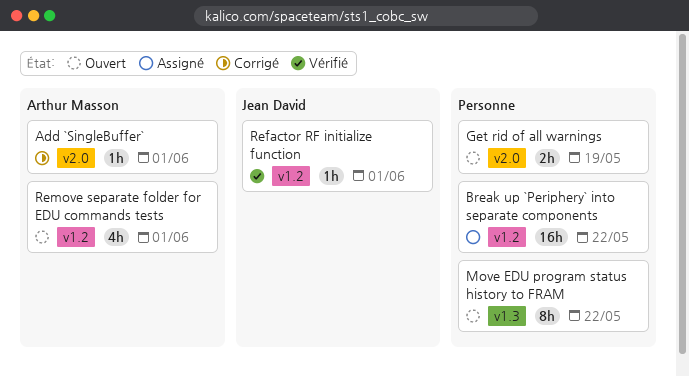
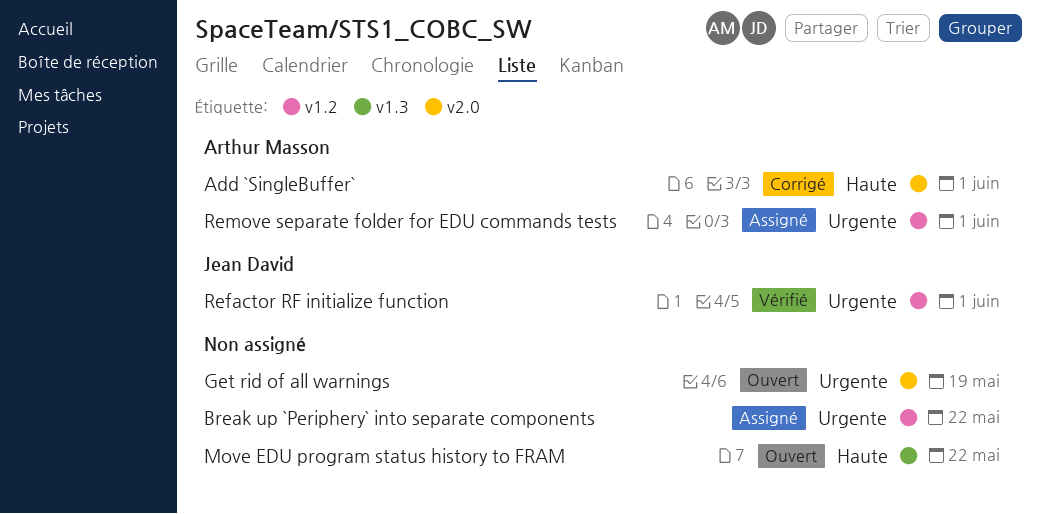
Remove separate folder for EDU commands tests, status: Ouvert -> Assigné

